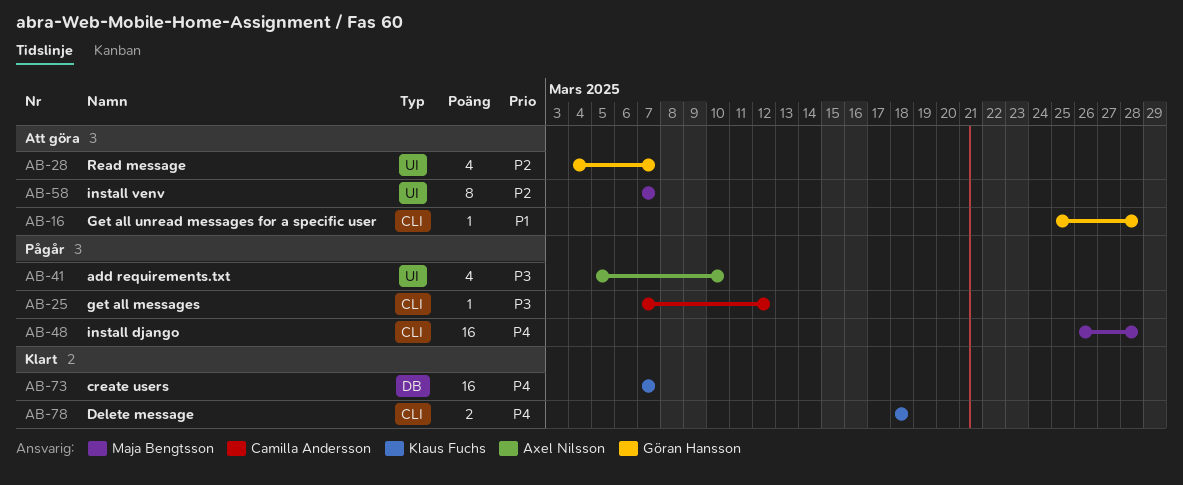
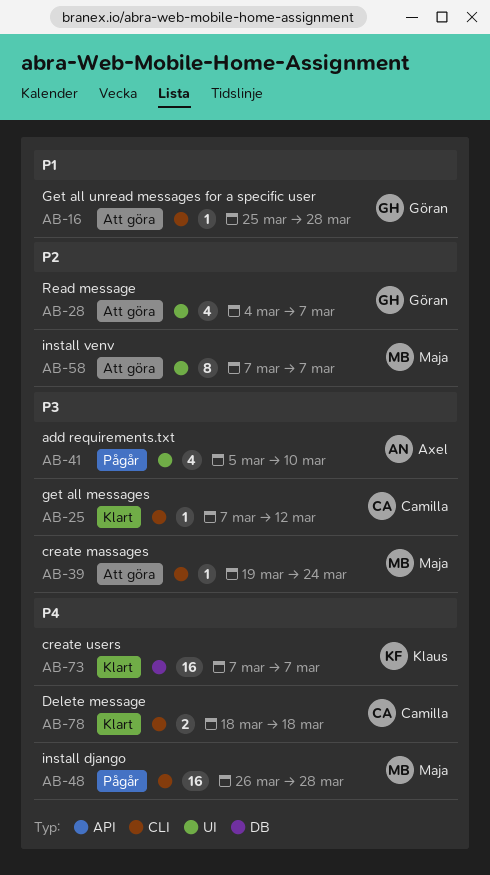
AB-25, status: Pågår -> Klart
AB-39: none -> present
AB-78, owner: Klaus Fuchs -> Camilla Andersson

